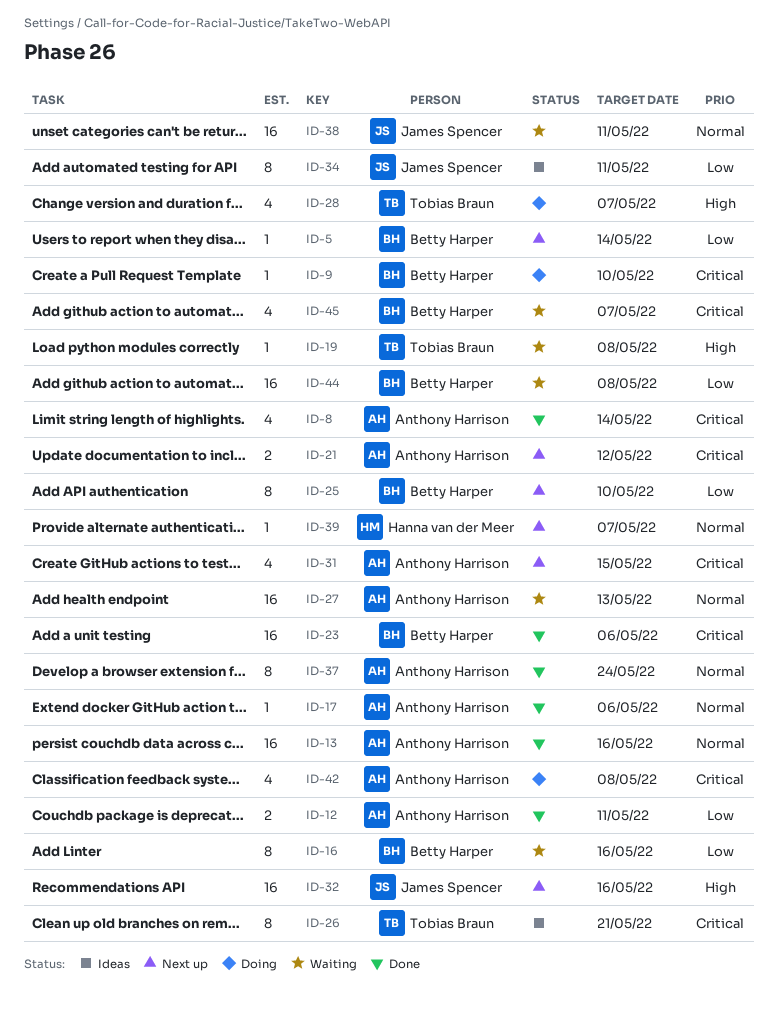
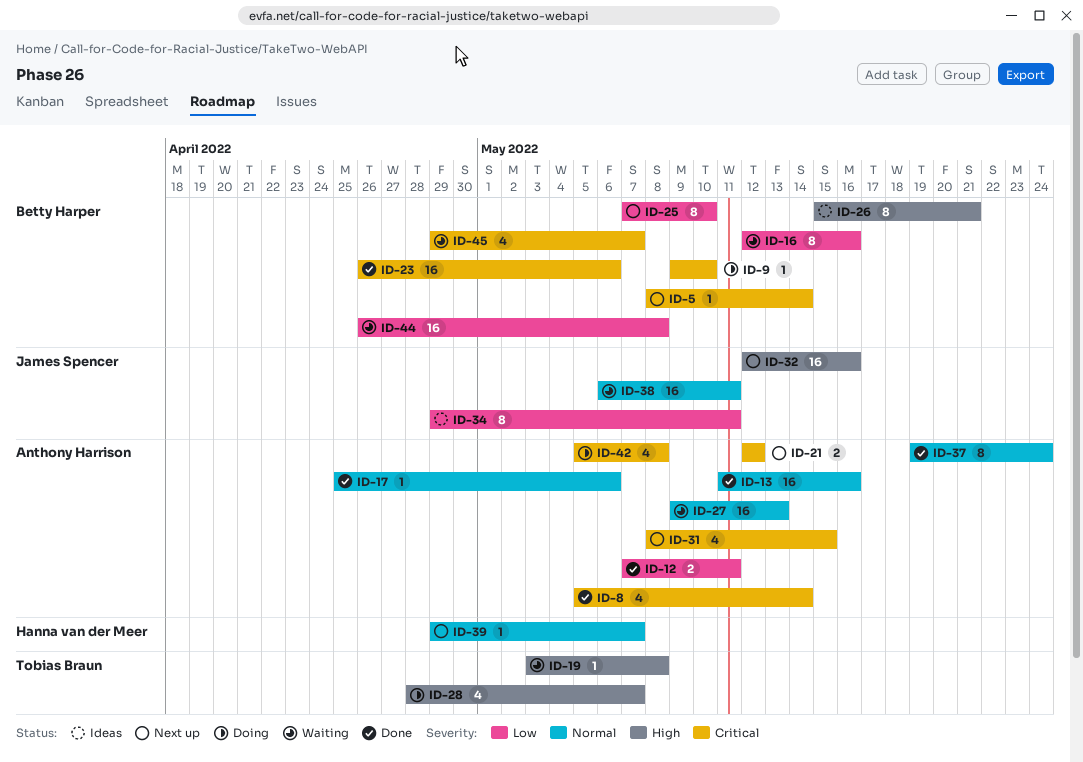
ID-5, priority: Low -> Critical
ID-26, owner: Tobias Braun -> Betty Harper
ID-26, priority: Critical -> High

